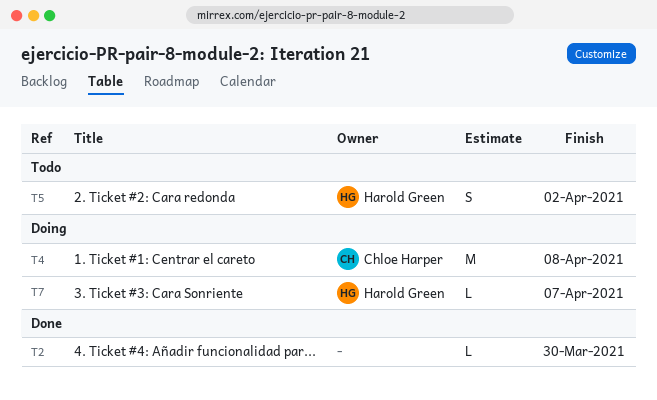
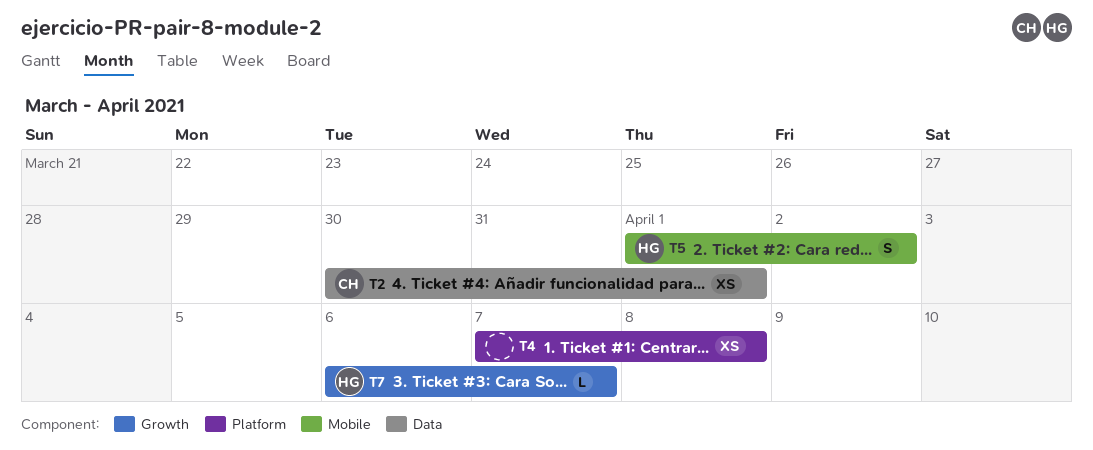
T2, owner: none -> Chloe Harper
T2, estimate: L -> XS
T2, due: Mar 30 -> Apr 1
T4, owner: Chloe Harper -> none
T4, estimate: M -> XS

